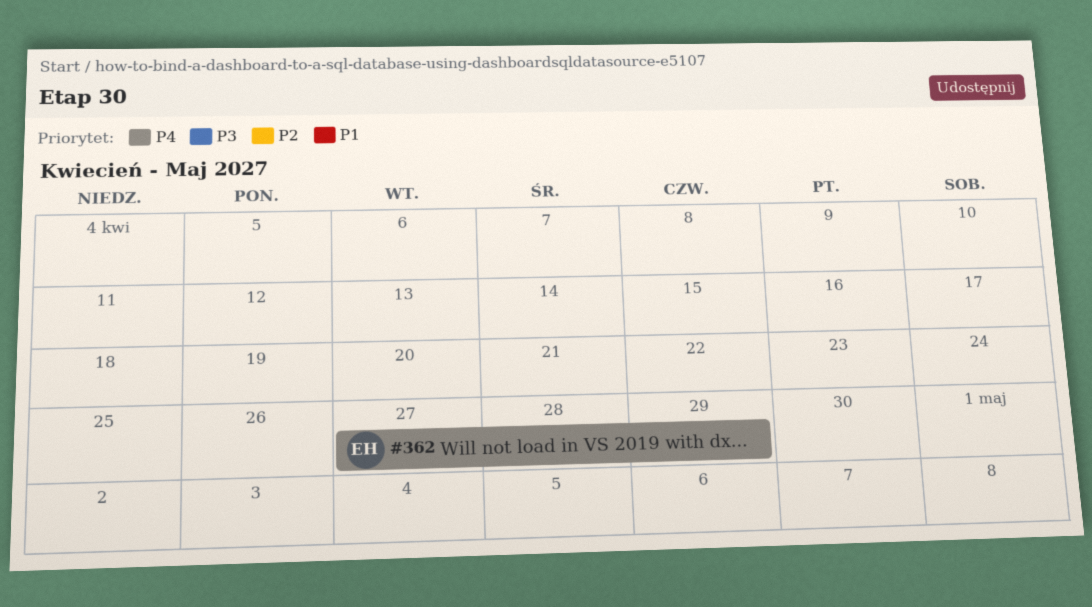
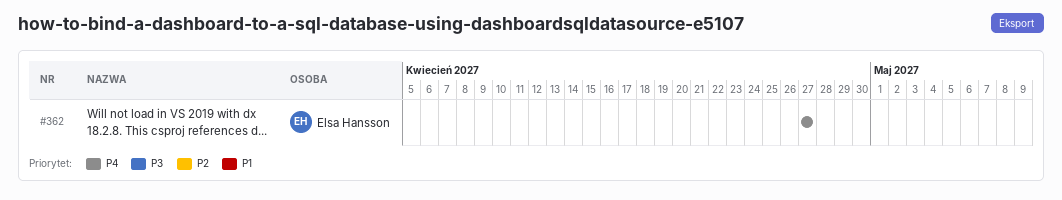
#362, due: Apr 29 -> Apr 27

